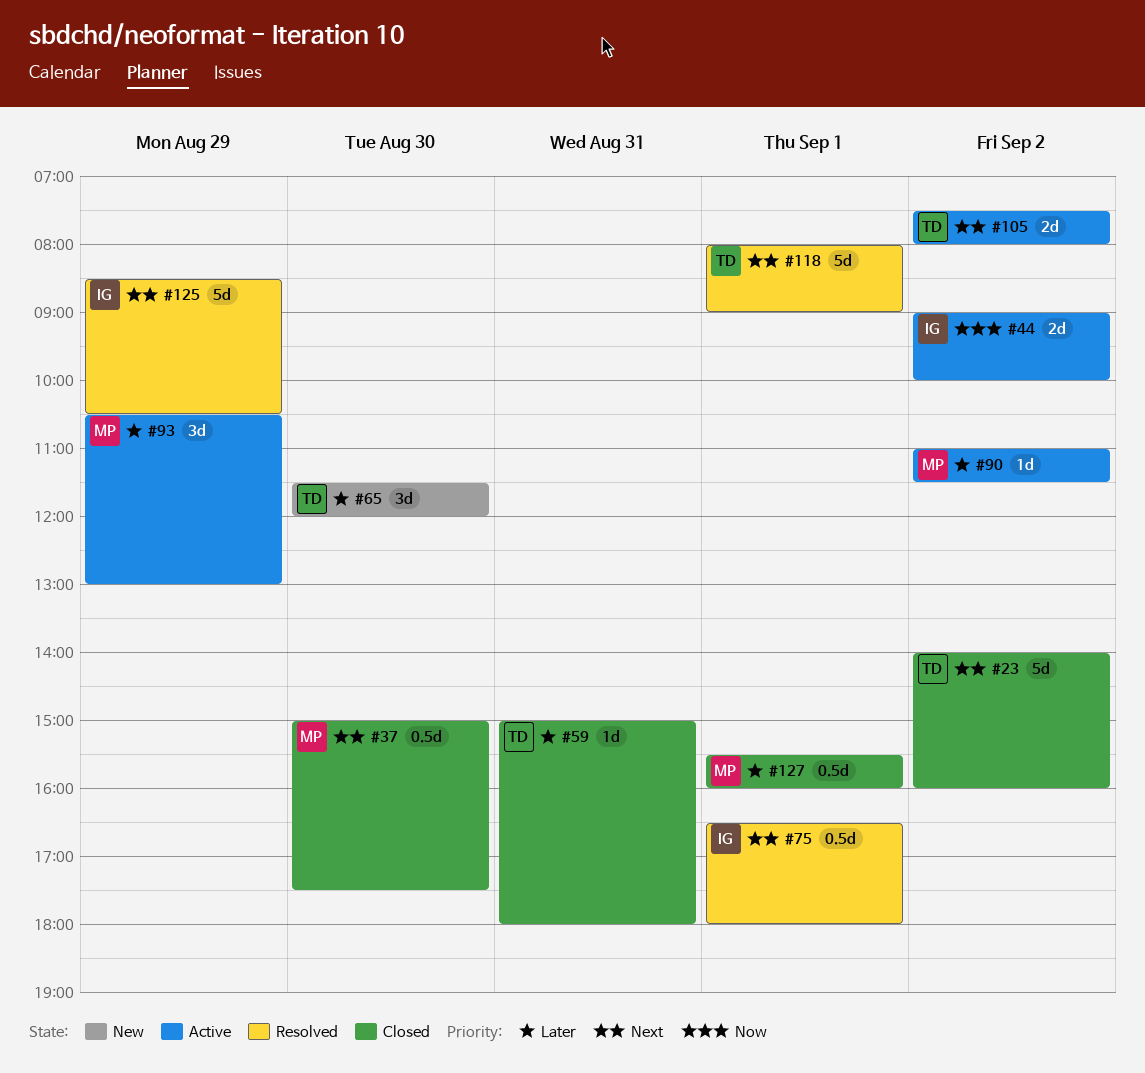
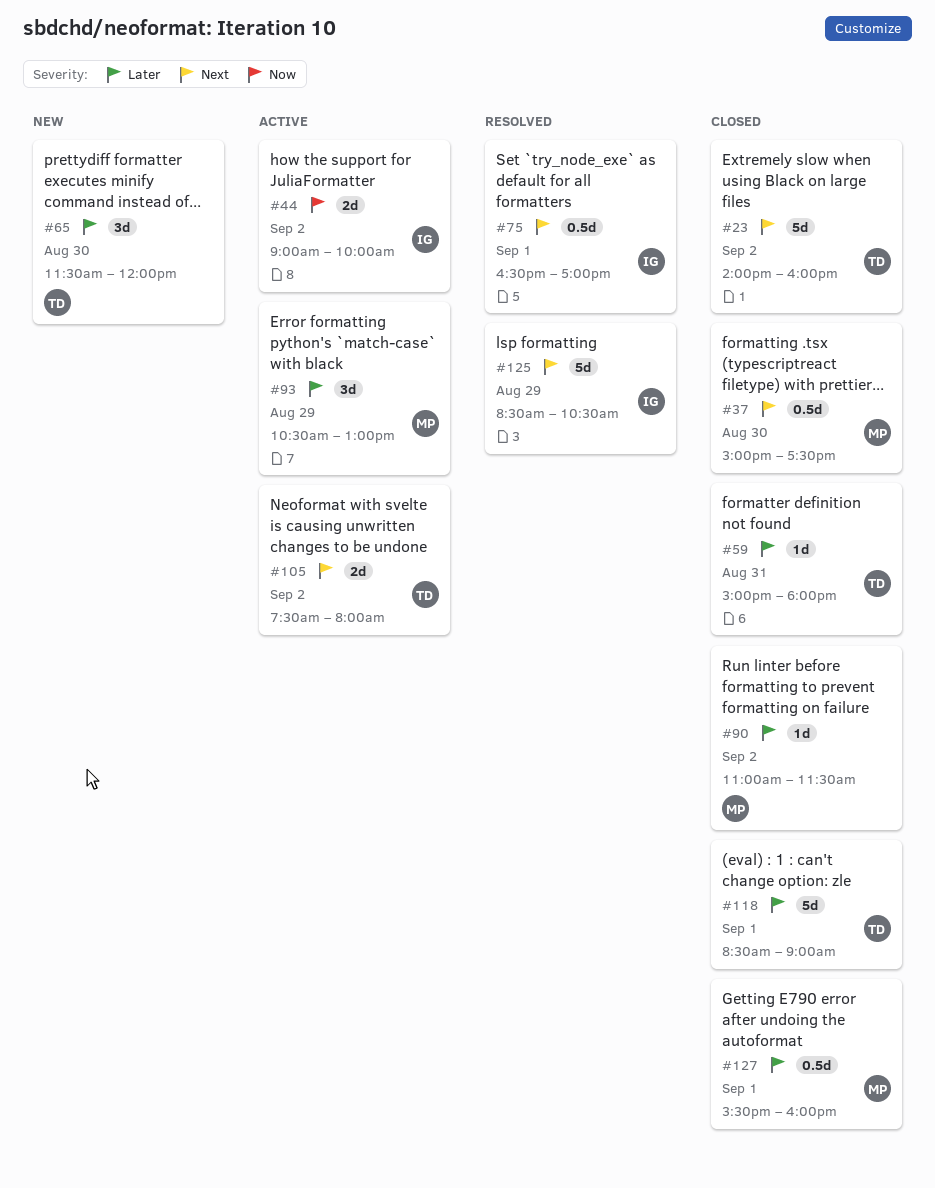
#75, ends: 18:00 -> 17:00
#90, status: Active -> Closed
#118, status: Resolved -> Closed
#118, priority: Next -> Later
#118, begins: 08:00 -> 08:30

